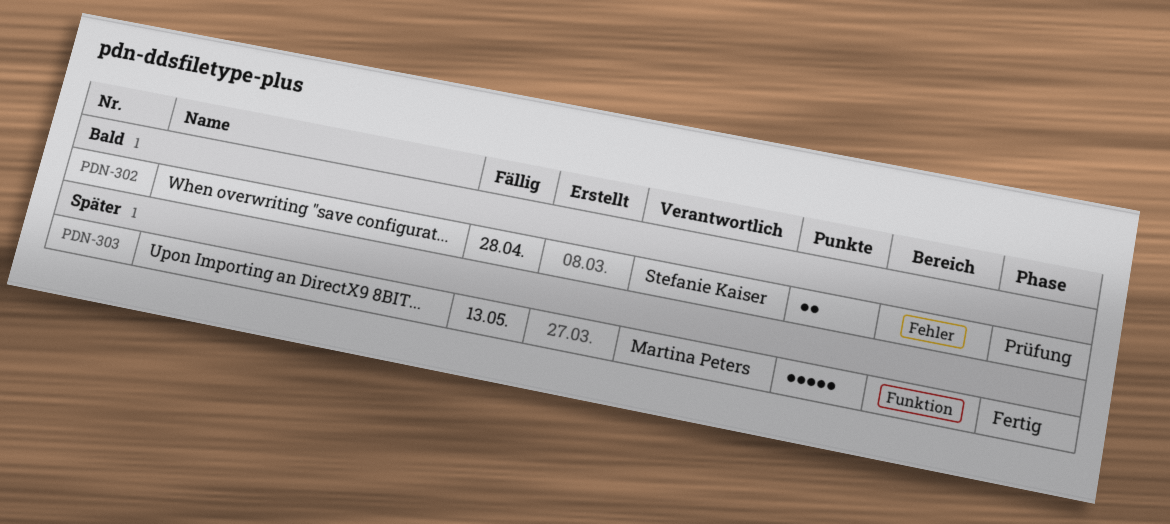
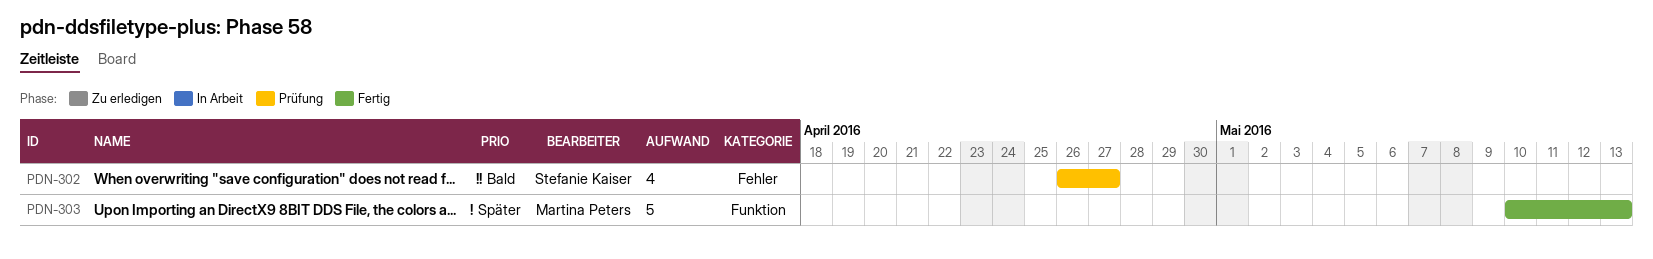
PDN-302, estimate: 2 -> 4
PDN-302, due: Apr 28 -> Apr 27

